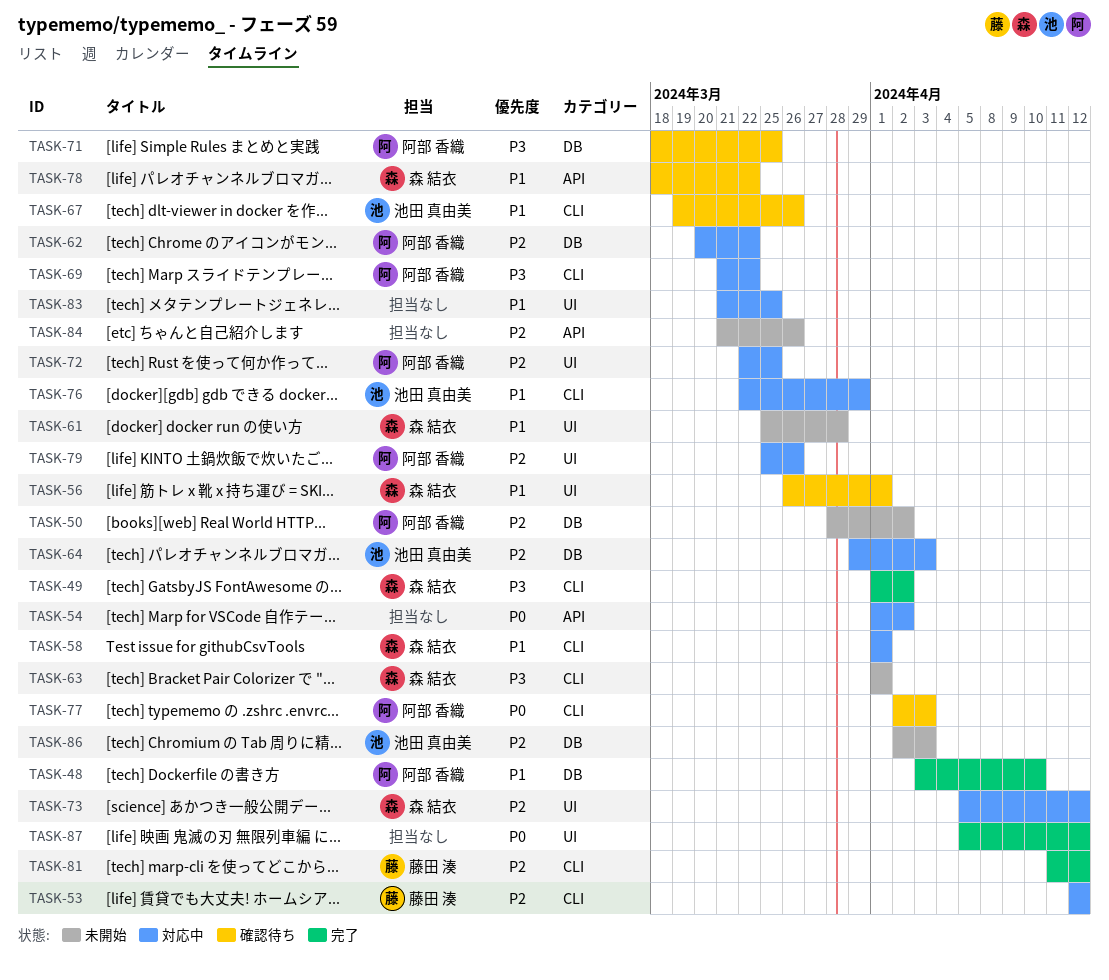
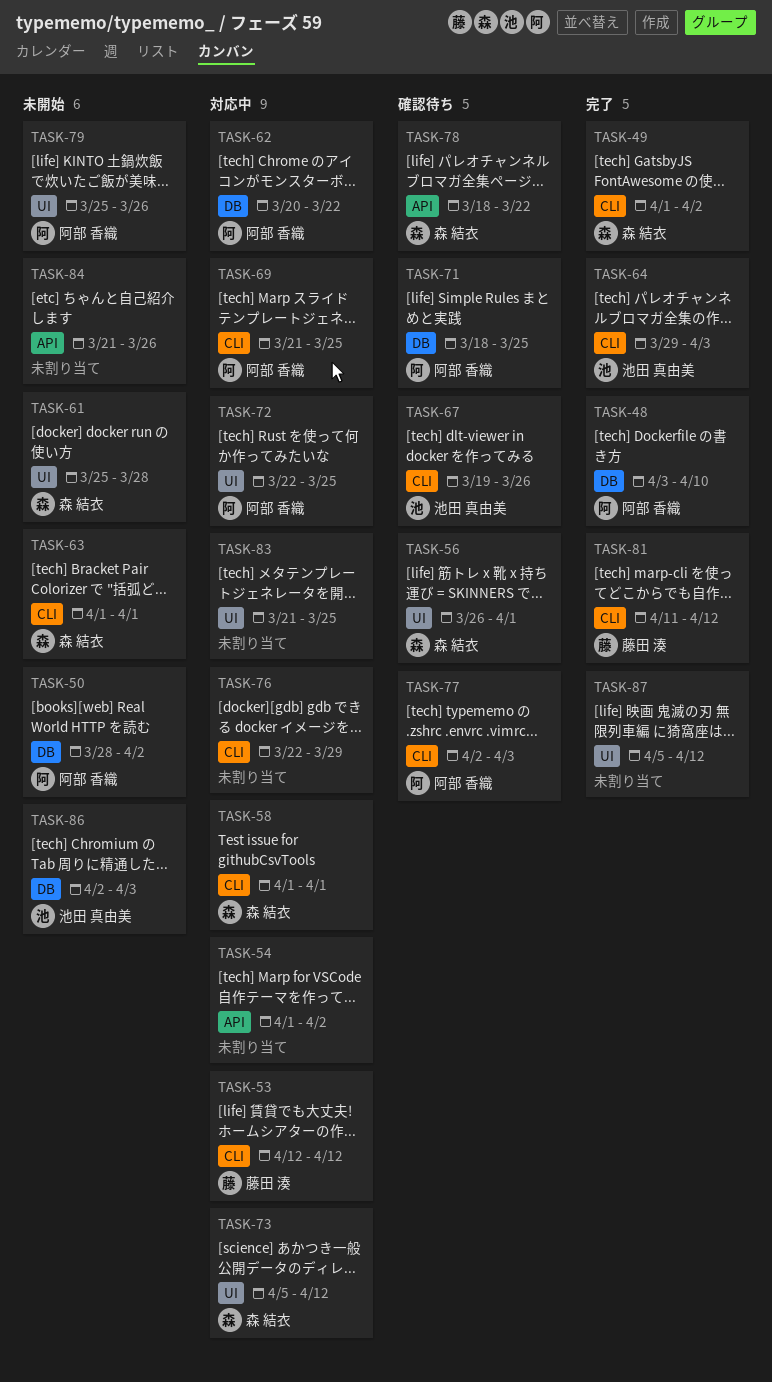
TASK-64, status: 対応中 -> 完了
TASK-64, label: DB -> CLI
TASK-69, due: Mar 22 -> Mar 25
TASK-76, owner: 池田 真由美 -> none
TASK-79, status: 対応中 -> 未開始

